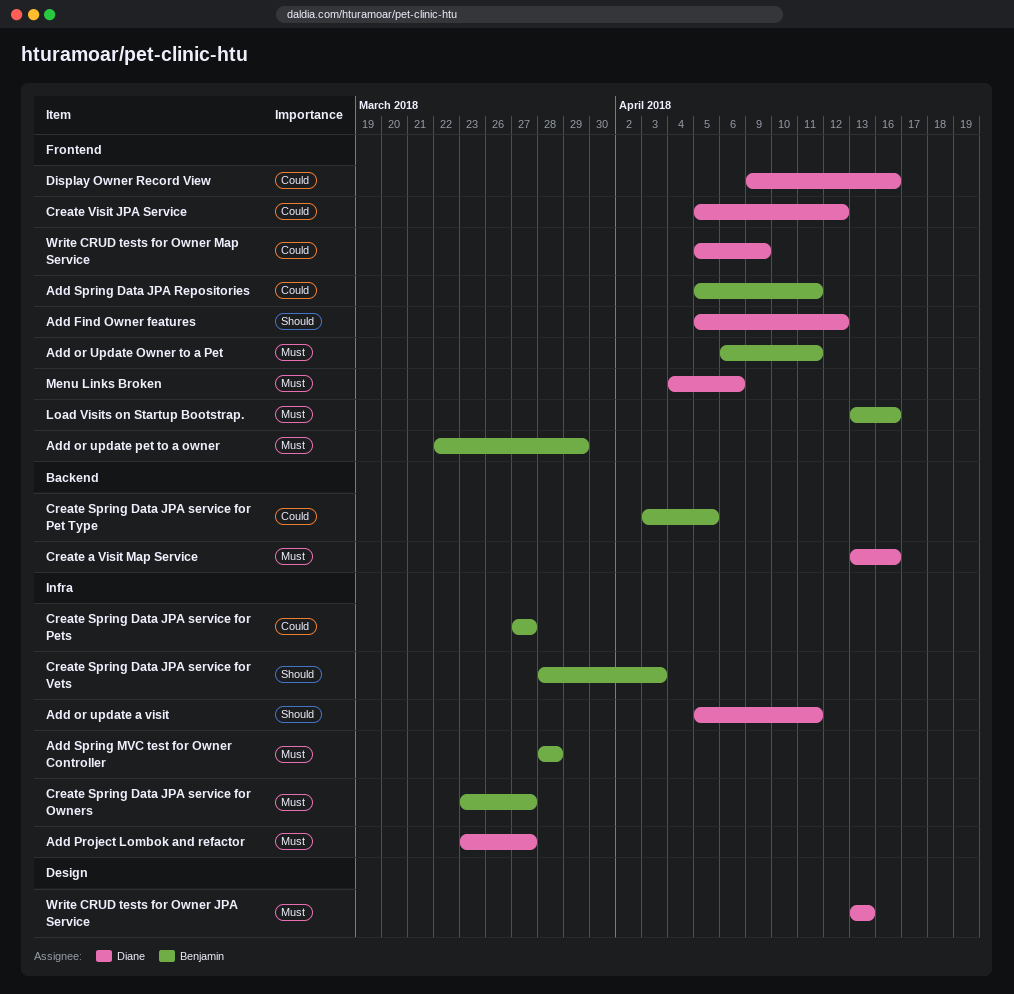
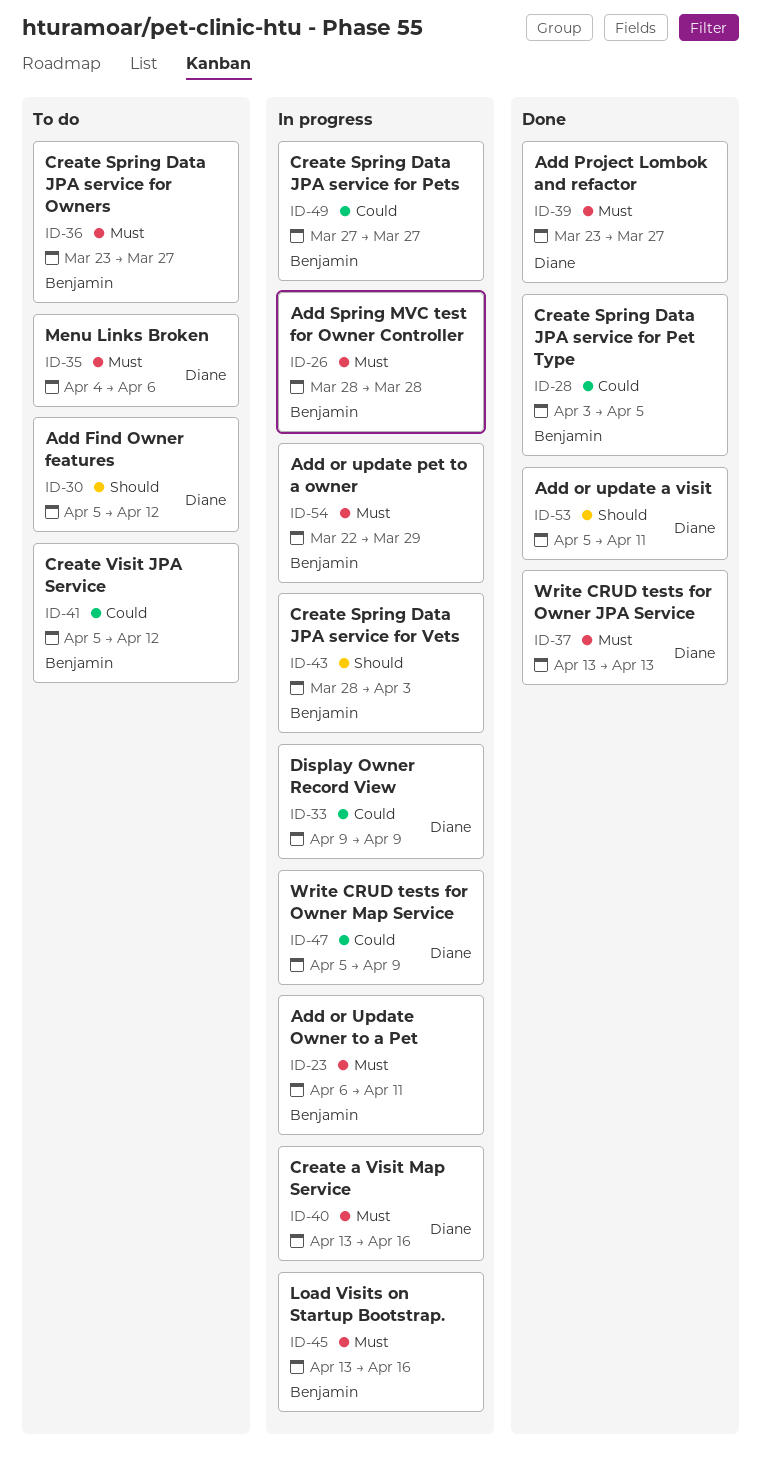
Add Spring Data JPA Repositories: present -> none
Create Visit JPA Service, owner: Diane -> Benjamin
Display Owner Record View, due: Apr 16 -> Apr 9

